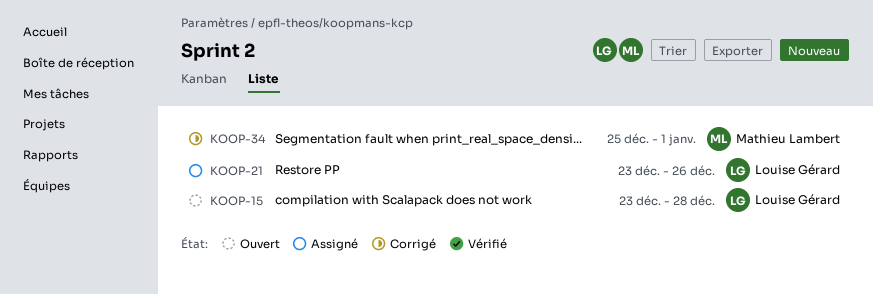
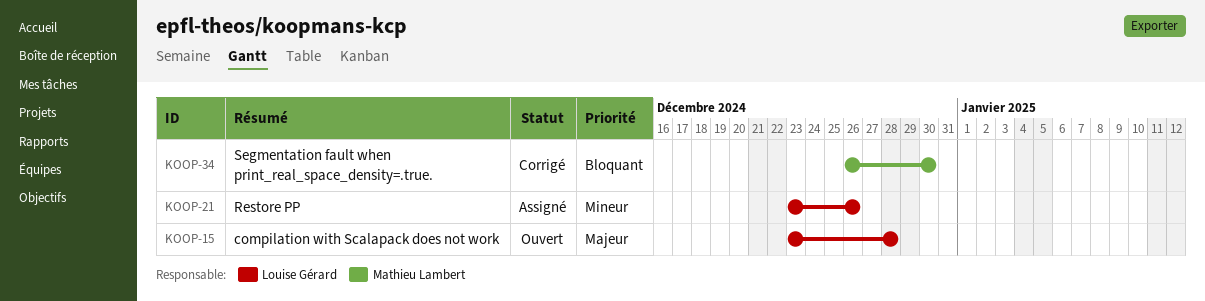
KOOP-34, start: Dec 25 -> Dec 26
KOOP-34, due: Jan 1 -> Dec 30

